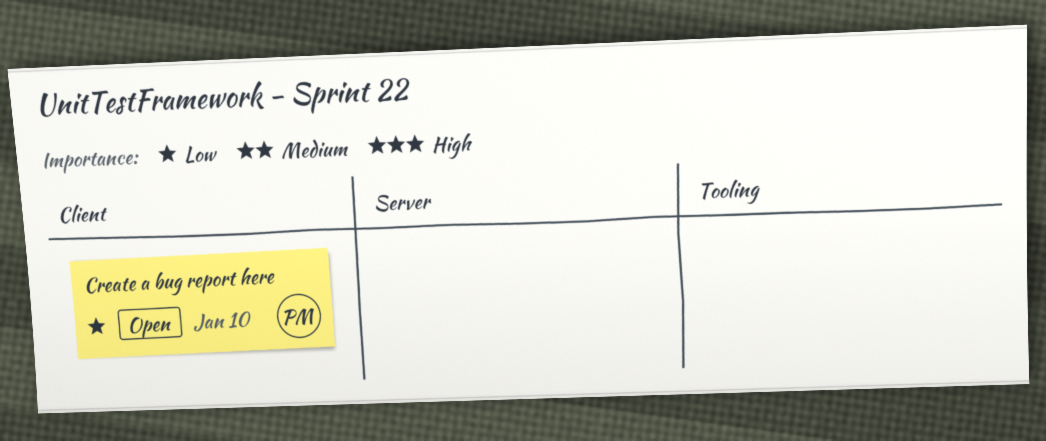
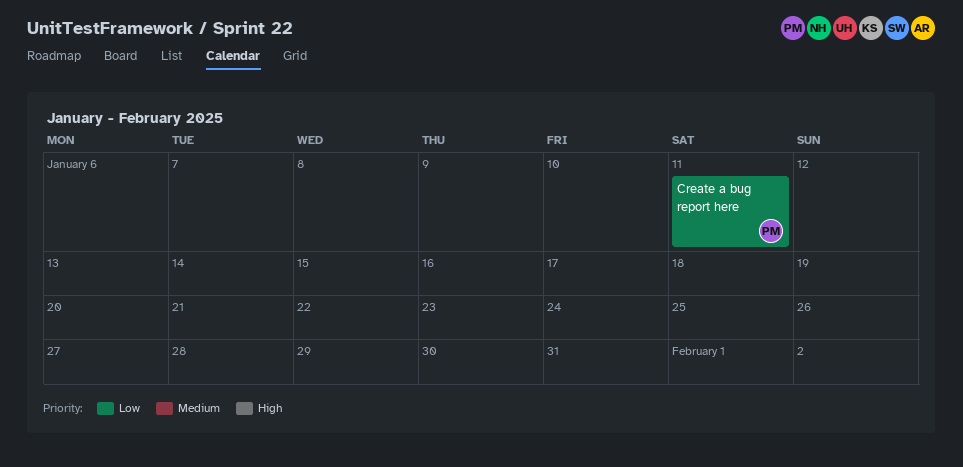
Create a bug report here, due: Jan 10 -> Jan 11

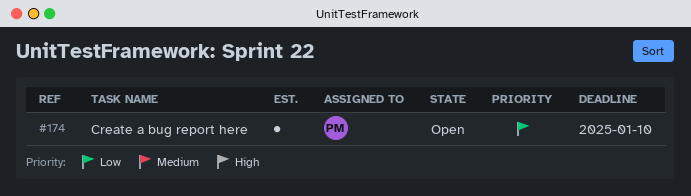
Create a bug report here, due: Jan 11 -> Jan 10

